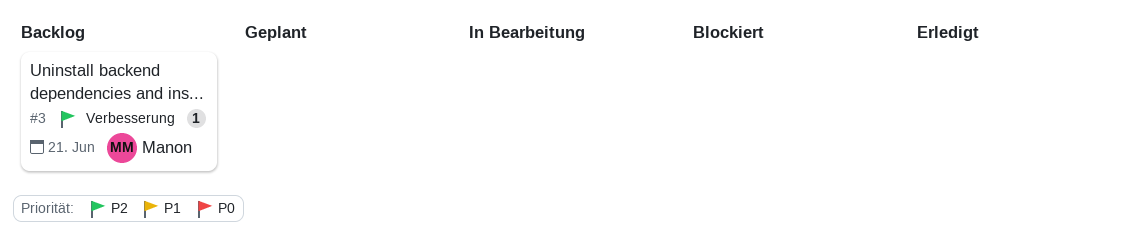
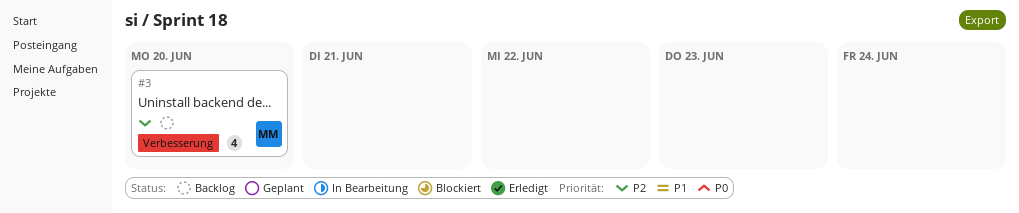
#3, estimate: 1 -> 4
#3, due: Jun 21 -> Jun 20

